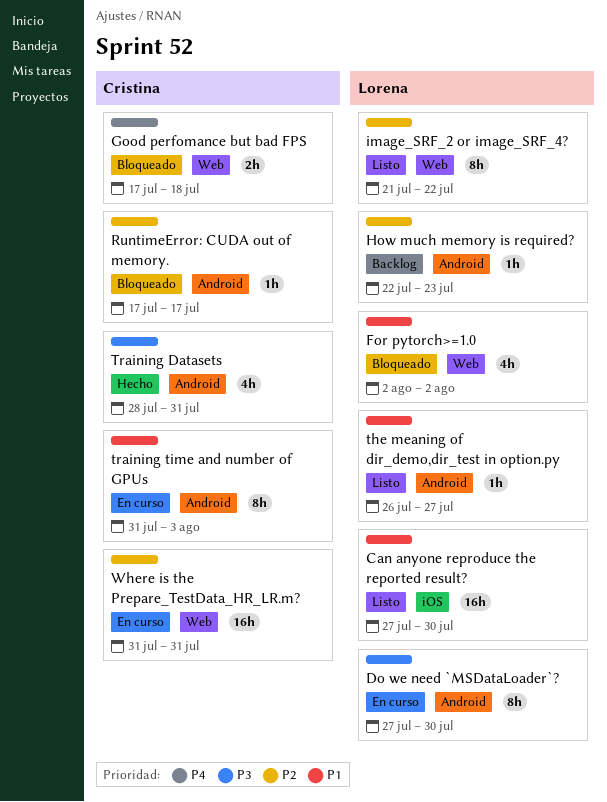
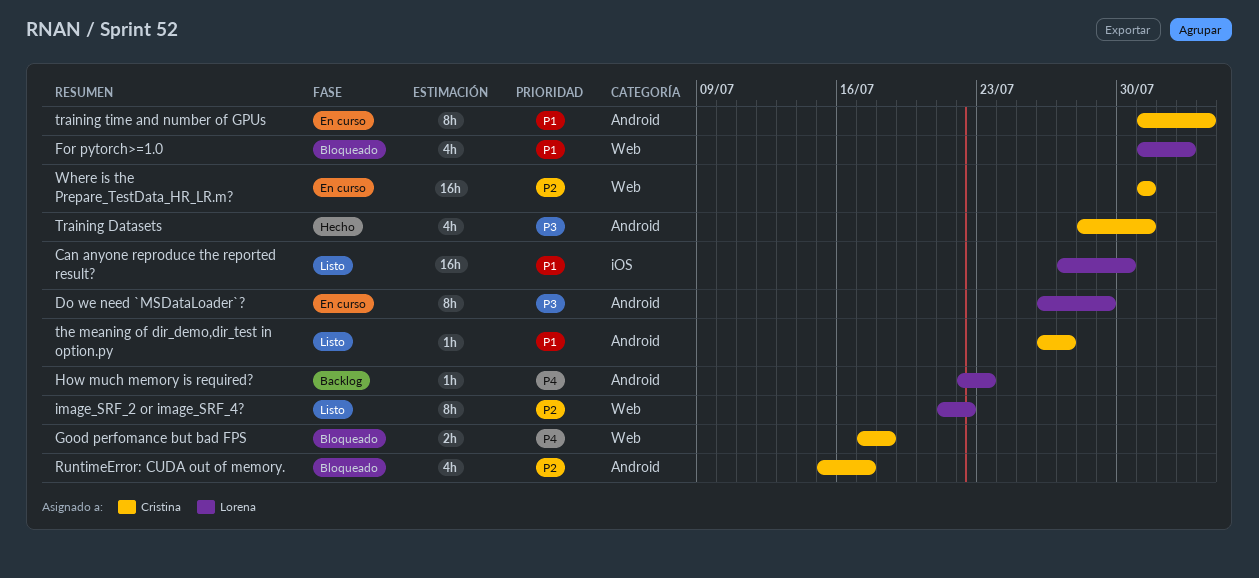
Do we need `MSDataLoader`?, start: Jul 27 -> Jul 26
Do we need `MSDataLoader`?, due: Jul 30 -> Jul 29
For pytorch>=1.0, start: Aug 2 -> Jul 31
How much memory is required?, priority: P2 -> P4
RuntimeError: CUDA out of memory., estimate: 1h -> 4h
RuntimeError: CUDA out of memory., start: Jul 17 -> Jul 15
the meaning of dir_demo,dir_test in option.py, owner: Lorena -> Cristina

